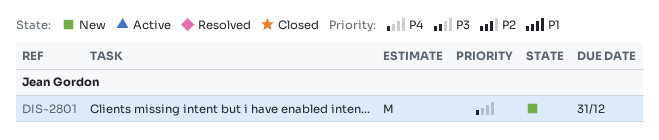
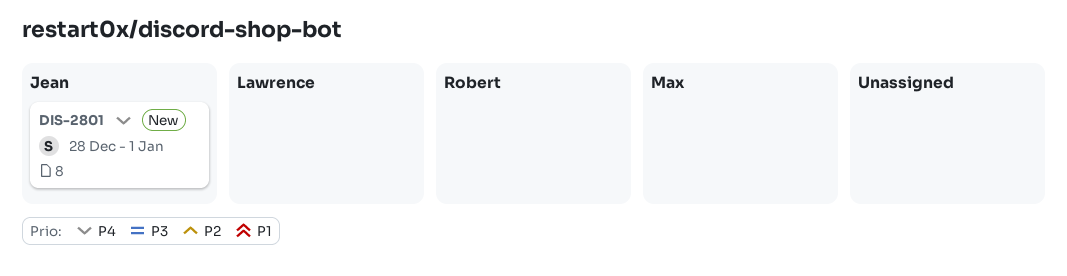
DIS-2801, estimate: M -> S
DIS-2801, due: Dec 31 -> Jan 1

